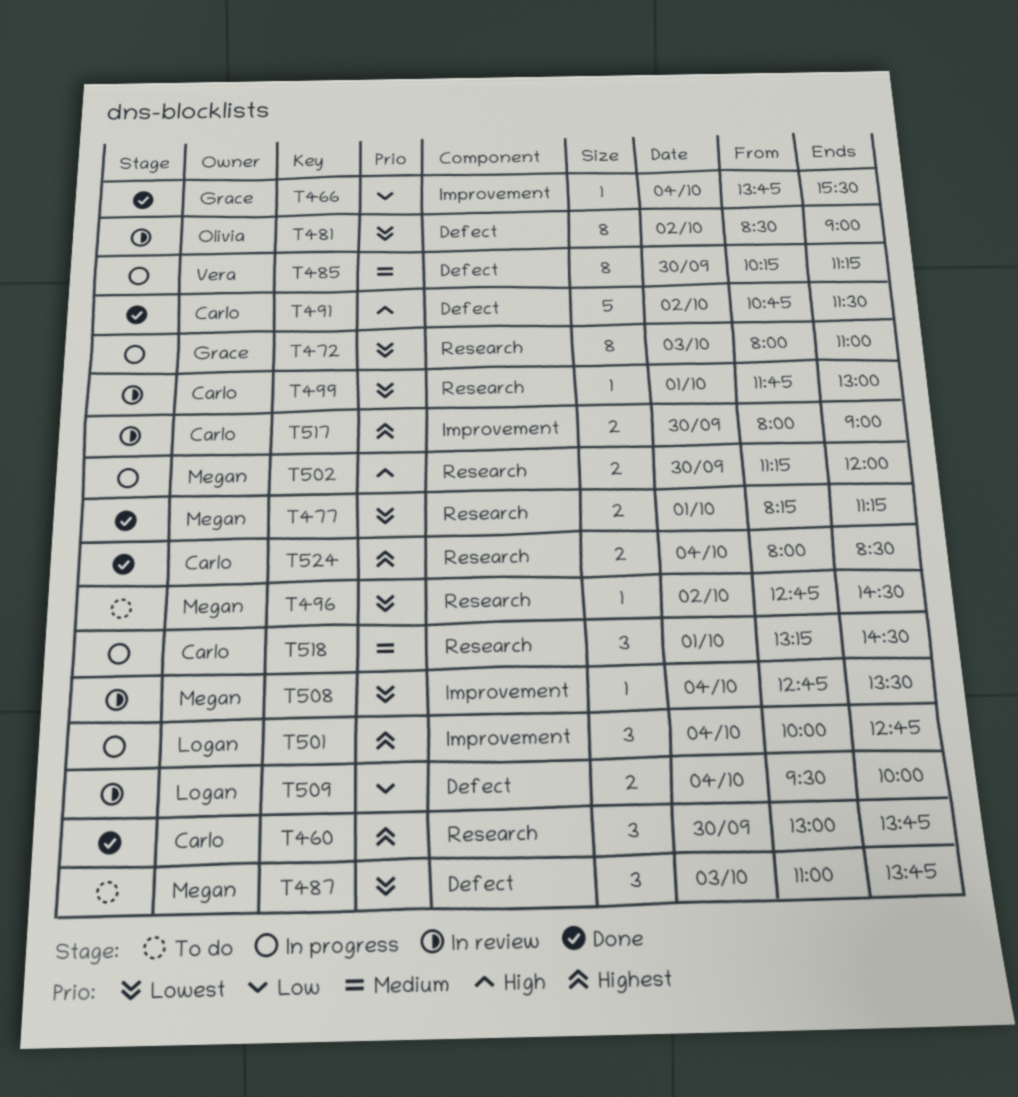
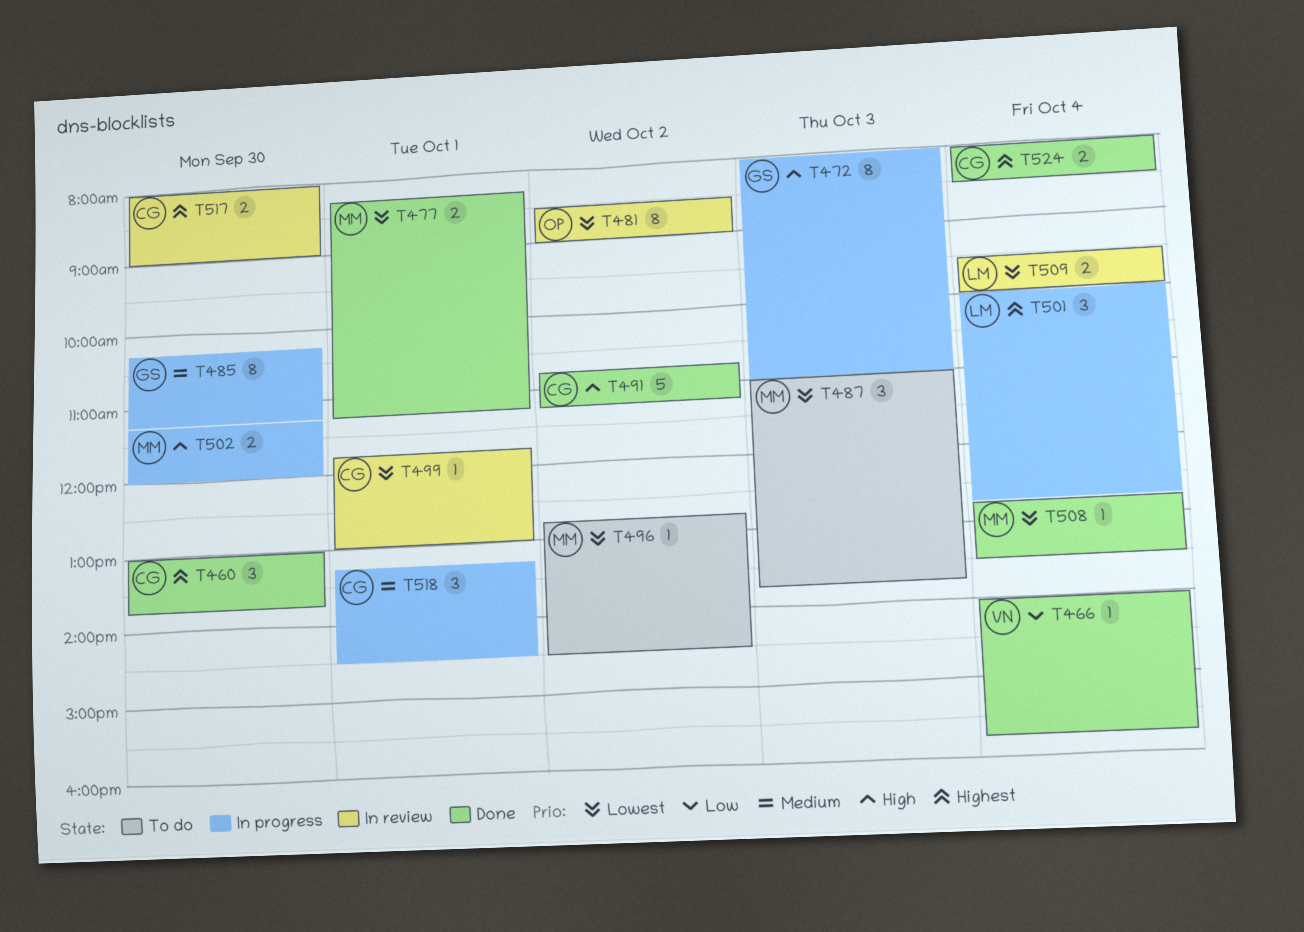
T466, owner: Grace -> Vera
T466, begins: 13:45 -> 14:00
T466, ends: 15:30 -> 15:45
T472, priority: Lowest -> High
T485, owner: Vera -> Grace
T491, ends: 11:30 -> 11:15
T508, status: In review -> Done
T509, priority: Low -> Lowest

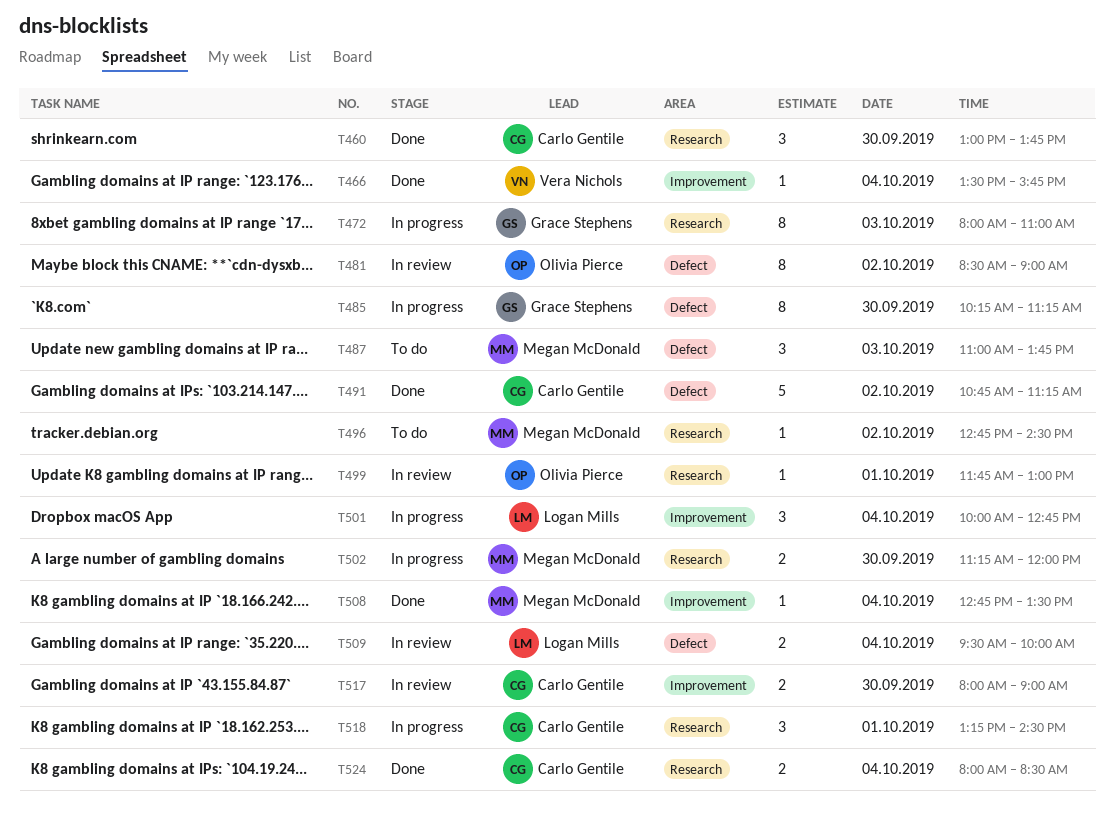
T466, begins: 14:00 -> 13:30
T477: present -> none
T499, owner: Carlo Gentile -> Olivia Pierce

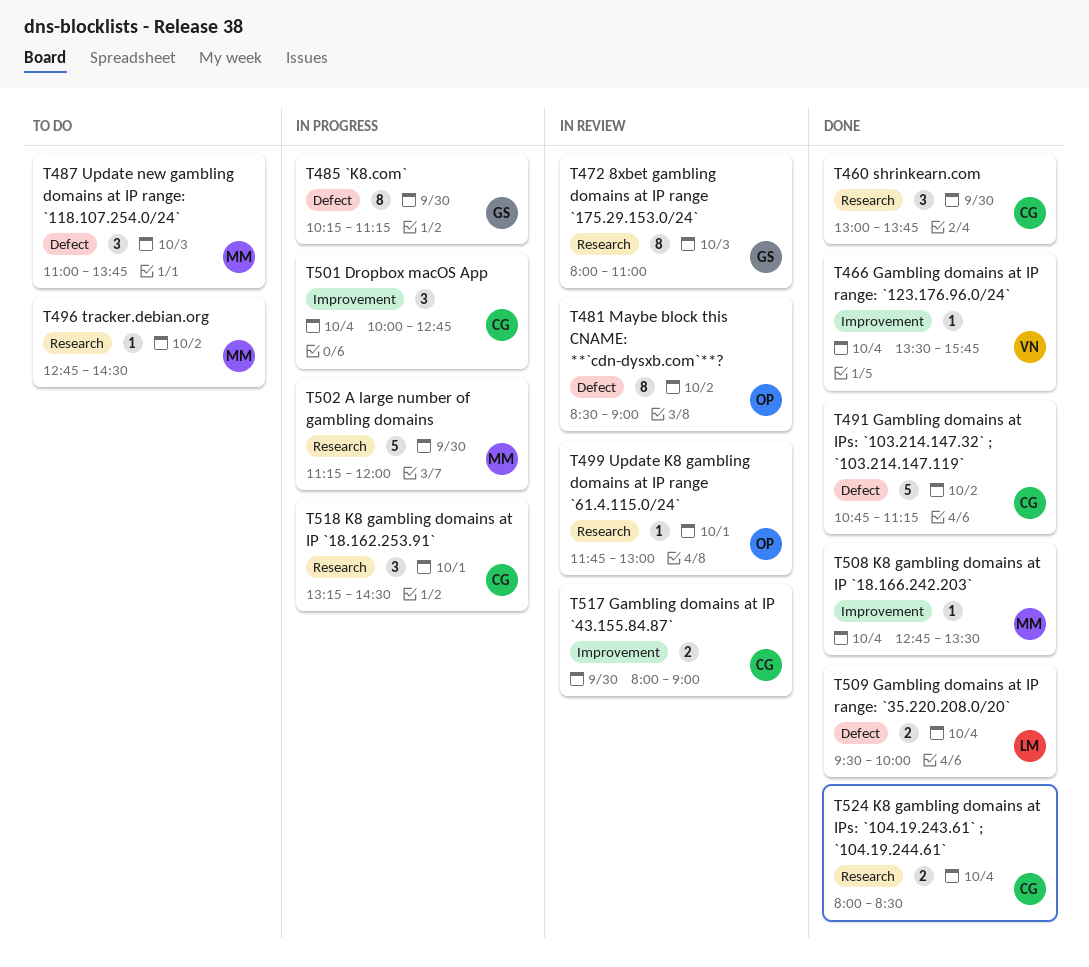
T472, status: In progress -> In review
T501, owner: Logan Mills -> Carlo Gentile
T502, estimate: 2 -> 5
T509, status: In review -> Done

